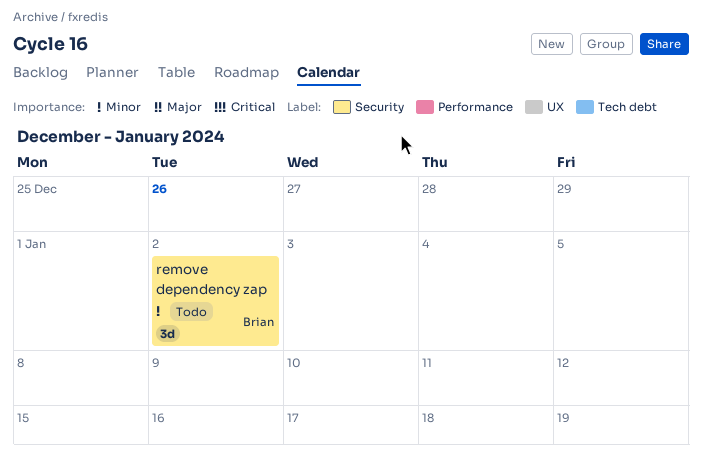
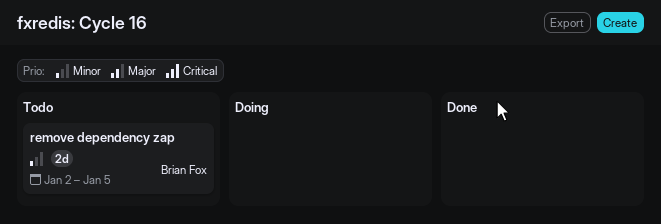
remove dependency zap, estimate: 3d -> 2d
remove dependency zap, due: Jan 2 -> Jan 5

